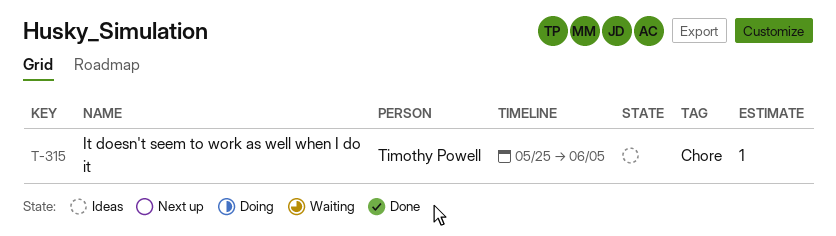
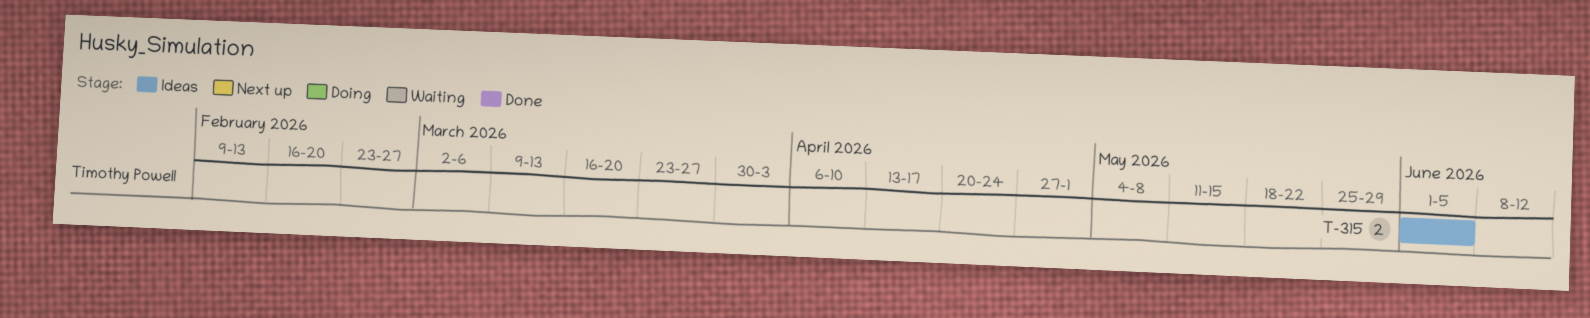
T-315, estimate: 1 -> 2
T-315, start: May 25 -> Jun 1

